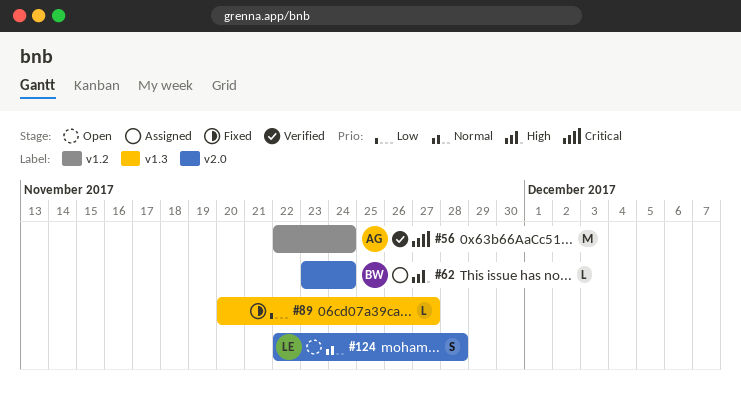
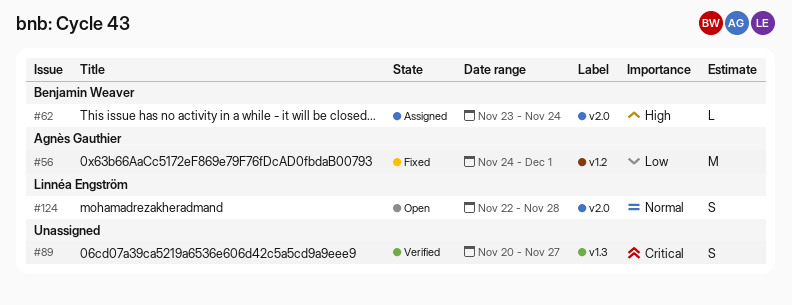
#56, status: Verified -> Fixed
#56, priority: Critical -> Low
#56, start: Nov 22 -> Nov 24
#56, due: Nov 24 -> Dec 1
#89, status: Fixed -> Verified
#89, priority: Low -> Critical
#89, estimate: L -> S

